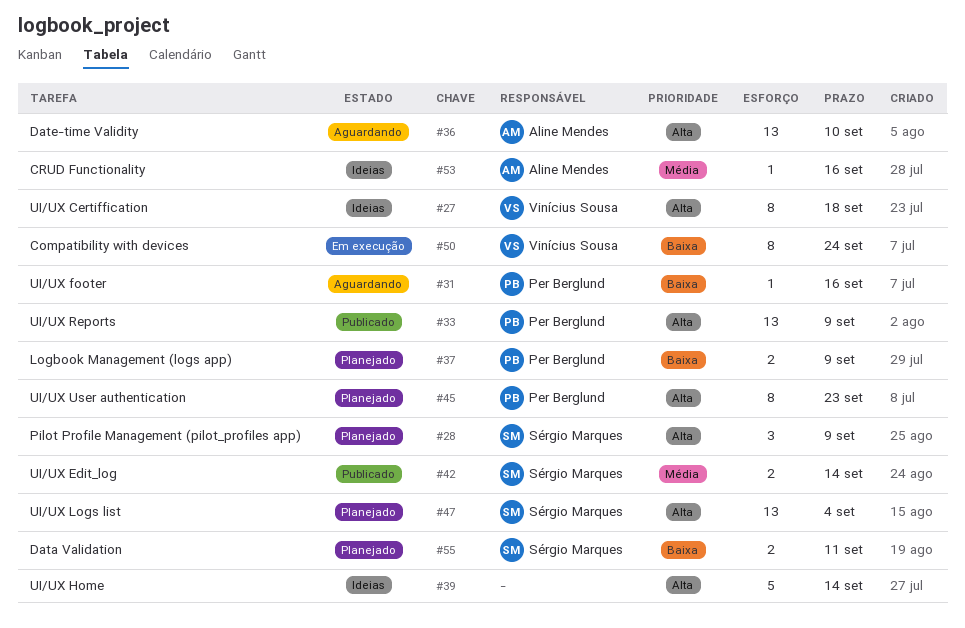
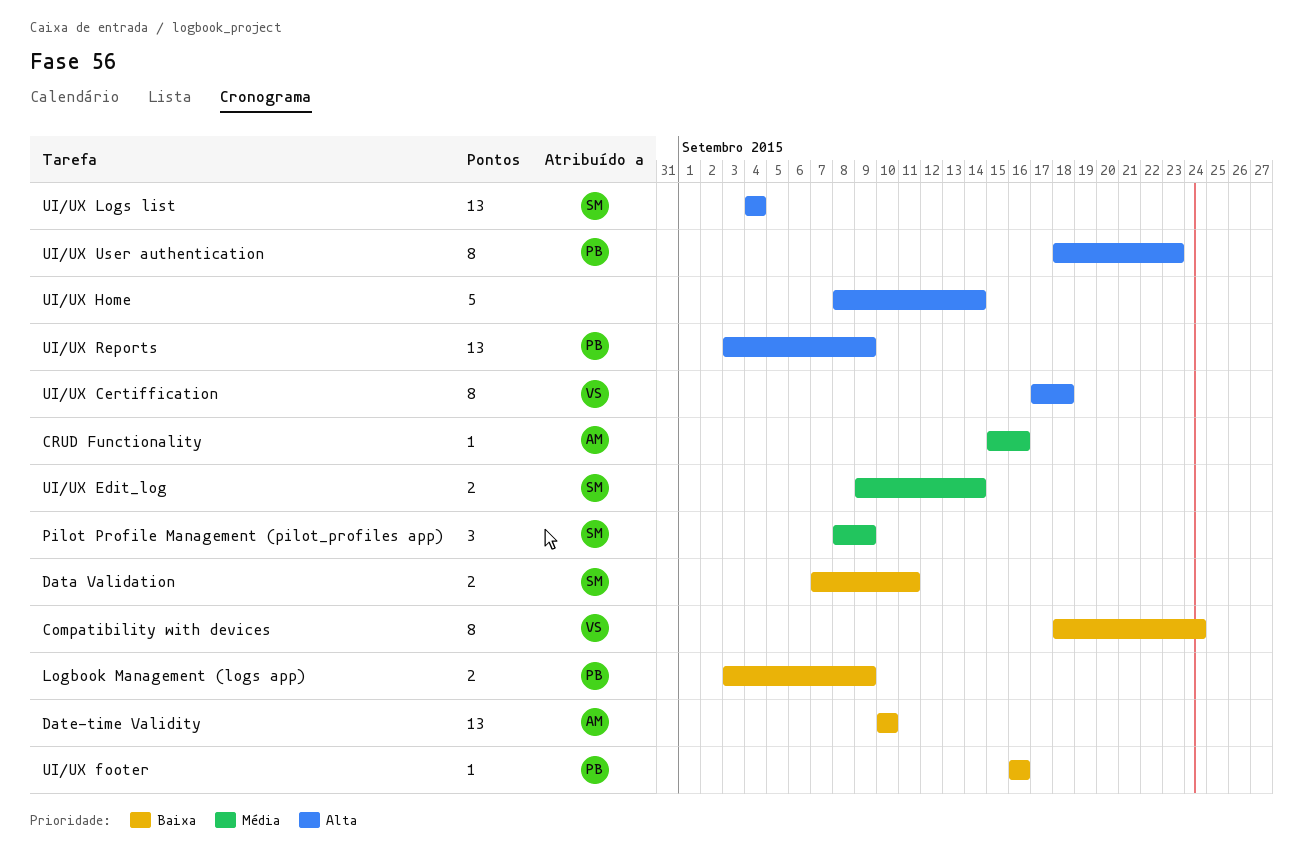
Date-time Validity, priority: Alta -> Baixa
Pilot Profile Management (pilot_profiles app), priority: Alta -> Média

